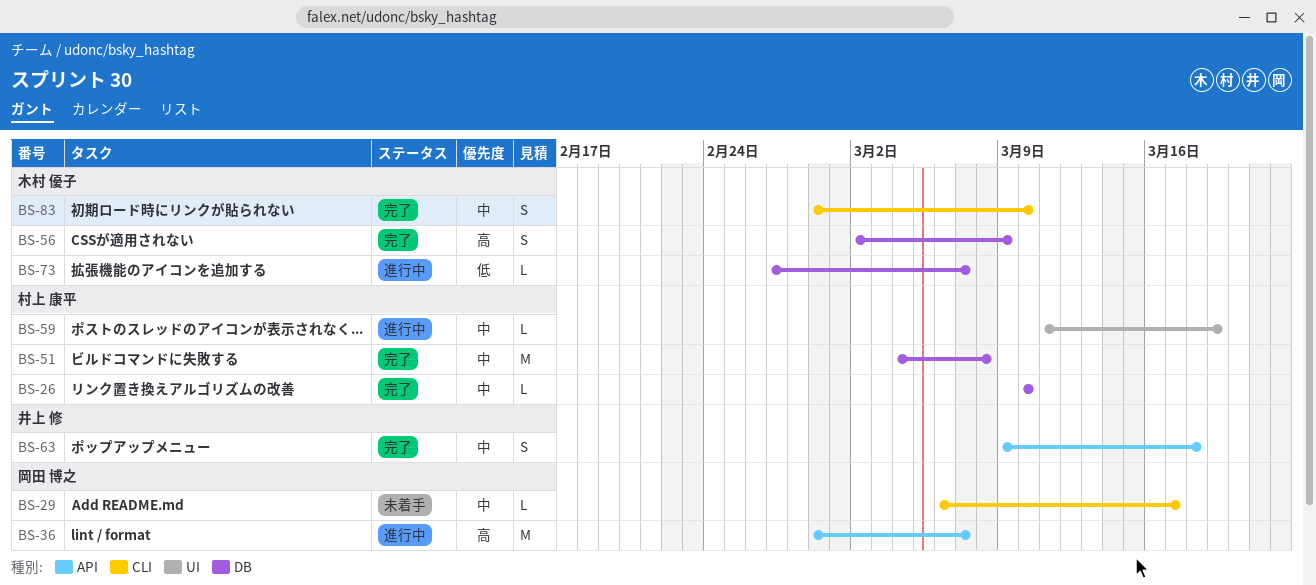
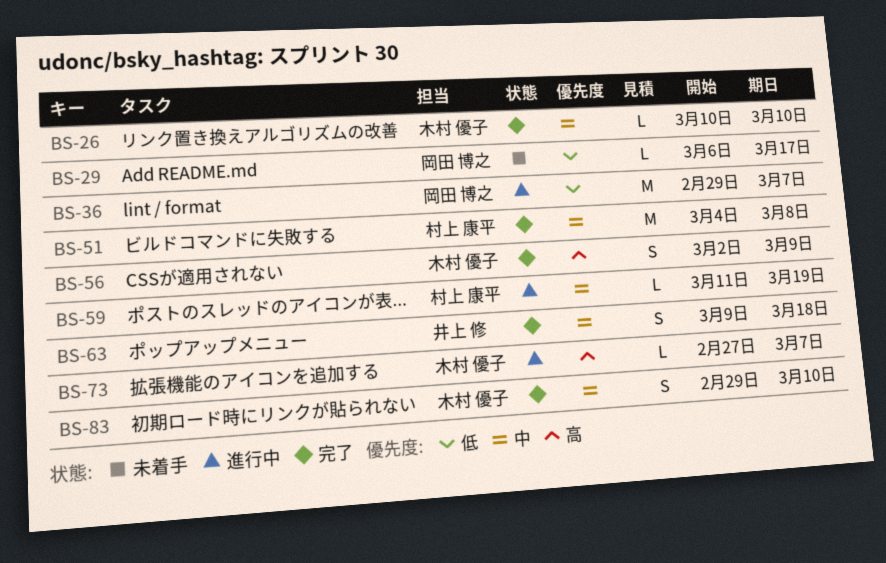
BS-26, owner: 村上 康平 -> 木村 優子
BS-29, priority: 中 -> 低
BS-36, priority: 高 -> 低
BS-73, priority: 低 -> 高

